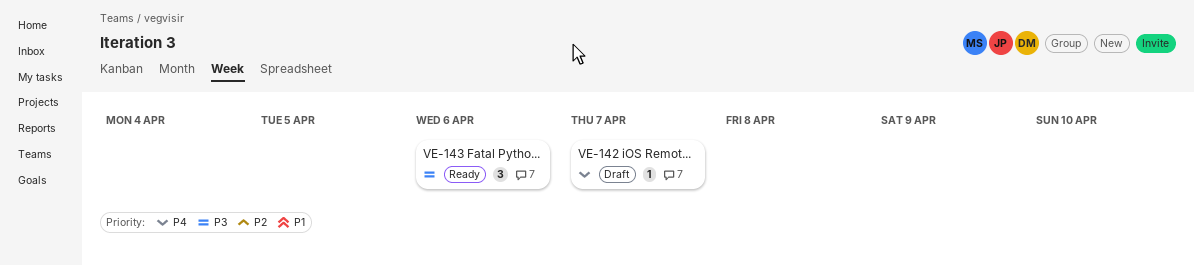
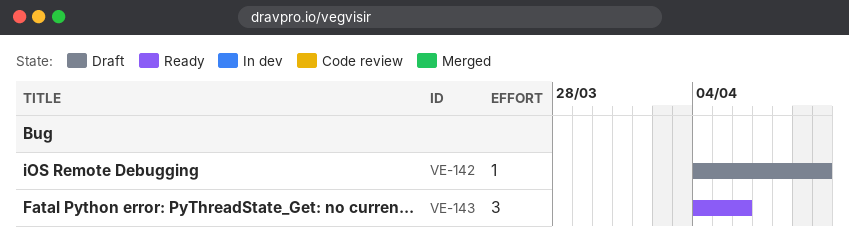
VE-142, due: Apr 7 -> Apr 10

